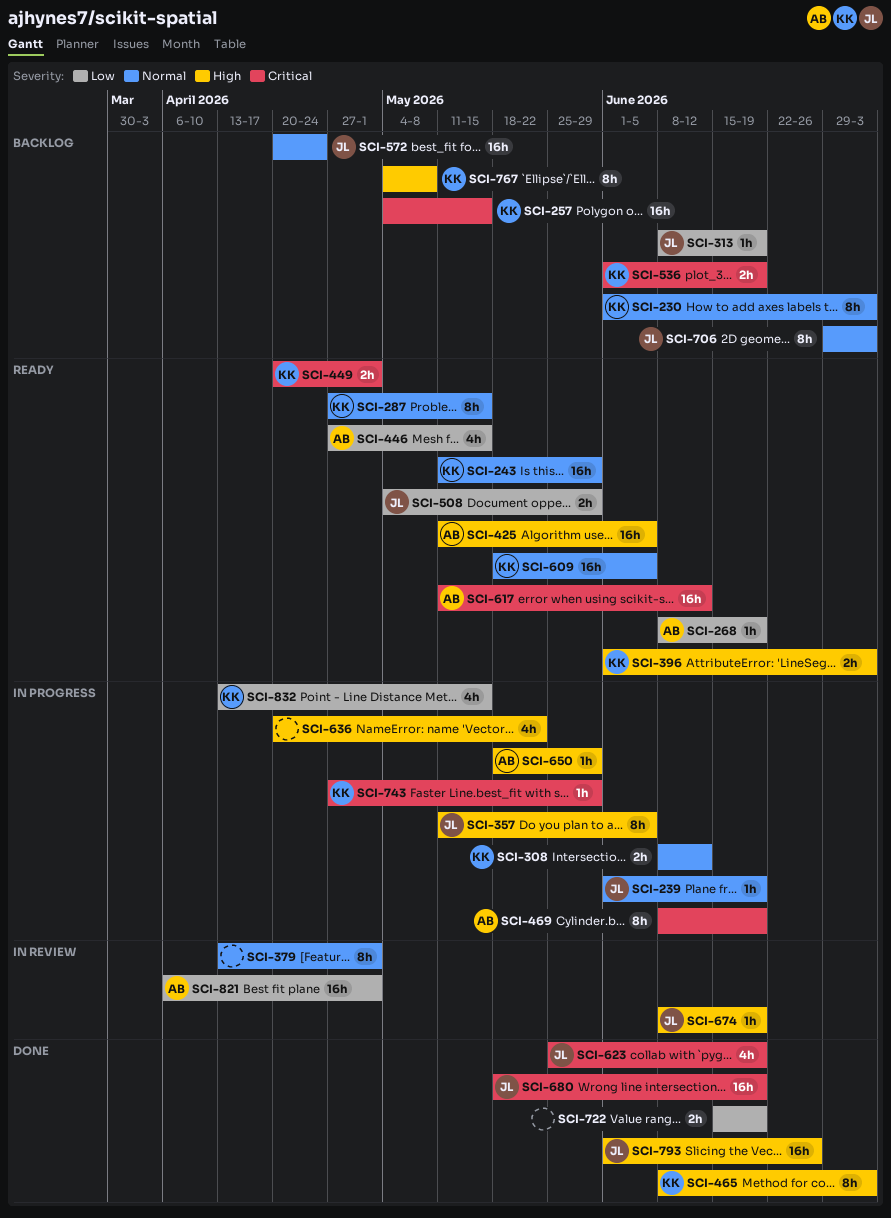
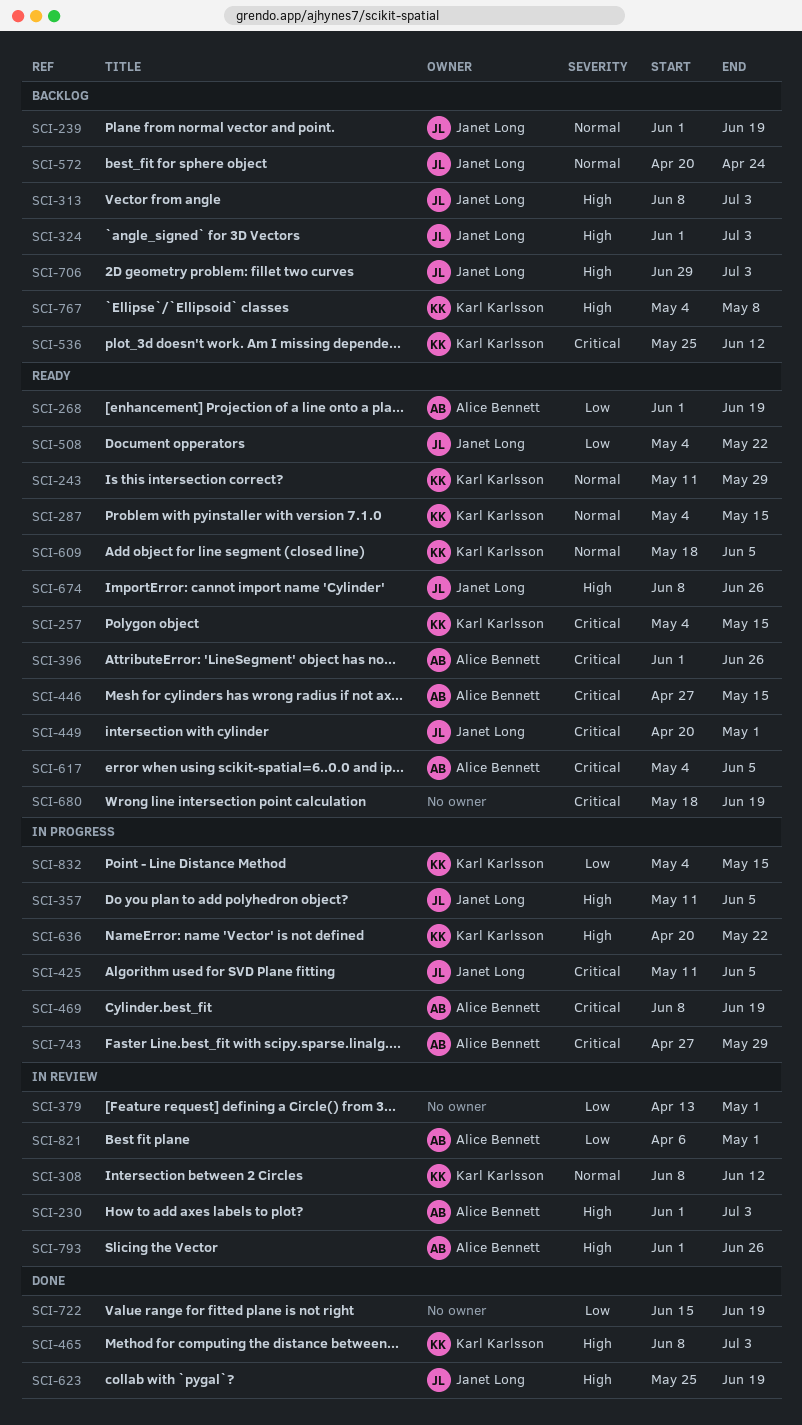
SCI-230, status: Backlog -> In review
SCI-230, owner: Karl Karlsson -> Alice Bennett
SCI-230, priority: Normal -> High
SCI-239, status: In progress -> Backlog
SCI-257, status: Backlog -> Ready
SCI-268, start: Jun 8 -> Jun 1
SCI-287, start: Apr 27 -> May 4
SCI-308, status: In progress -> In review
SCI-313, priority: Low -> High
SCI-313, due: Jun 19 -> Jul 3
SCI-324: none -> present
SCI-379, priority: Normal -> Low
SCI-396, owner: Karl Karlsson -> Alice Bennett
SCI-396, priority: High -> Critical
SCI-396, due: Jul 3 -> Jun 26
SCI-425, status: Ready -> In progress
SCI-425, owner: Alice Bennett -> Janet Long
SCI-425, priority: High -> Critical
SCI-446, priority: Low -> Critical
SCI-449, owner: Karl Karlsson -> Janet Long
SCI-508, due: May 29 -> May 22
SCI-536, start: Jun 1 -> May 25
SCI-536, due: Jun 19 -> Jun 12
SCI-617, start: May 11 -> May 4
SCI-617, due: Jun 12 -> Jun 5
SCI-623, priority: Critical -> High
SCI-636, owner: none -> Karl Karlsson
SCI-650: present -> none
SCI-674, status: In review -> Ready
SCI-674, due: Jun 19 -> Jun 26
SCI-680, status: Done -> Ready
SCI-680, owner: Janet Long -> none
SCI-706, priority: Normal -> High
SCI-743, owner: Karl Karlsson -> Alice Bennett
SCI-793, status: Done -> In review
SCI-793, owner: Janet Long -> Alice Bennett
SCI-832, start: Apr 13 -> May 4

